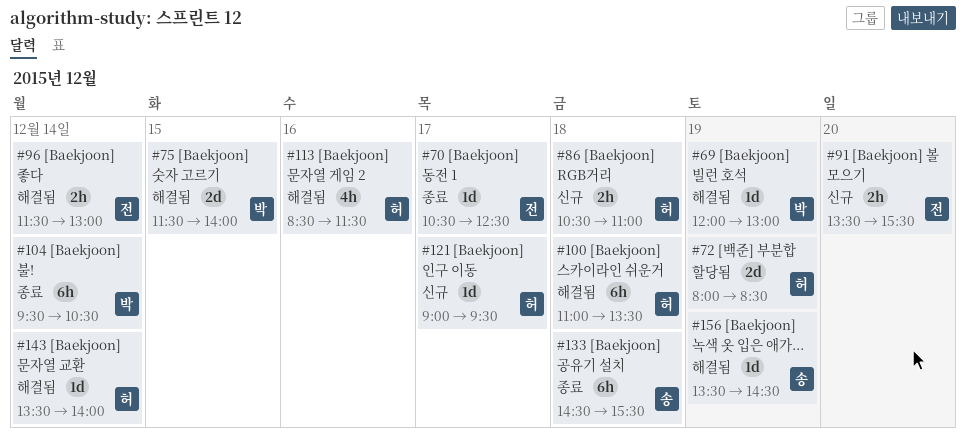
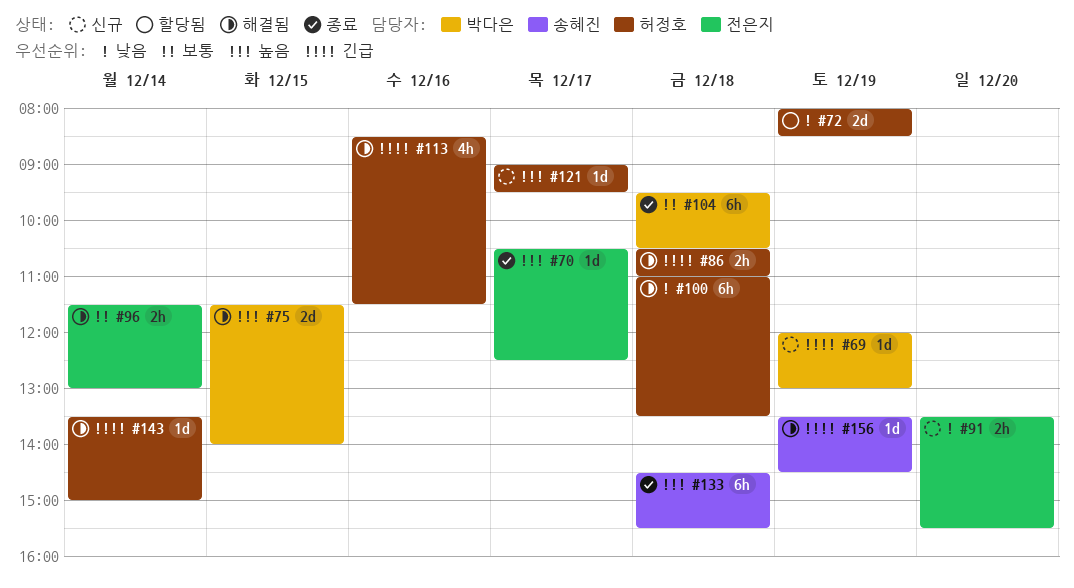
#69, status: 해결됨 -> 신규
#86, status: 신규 -> 해결됨
#104, day: Dec 14 -> Dec 18
#143, ends: 14:00 -> 15:00

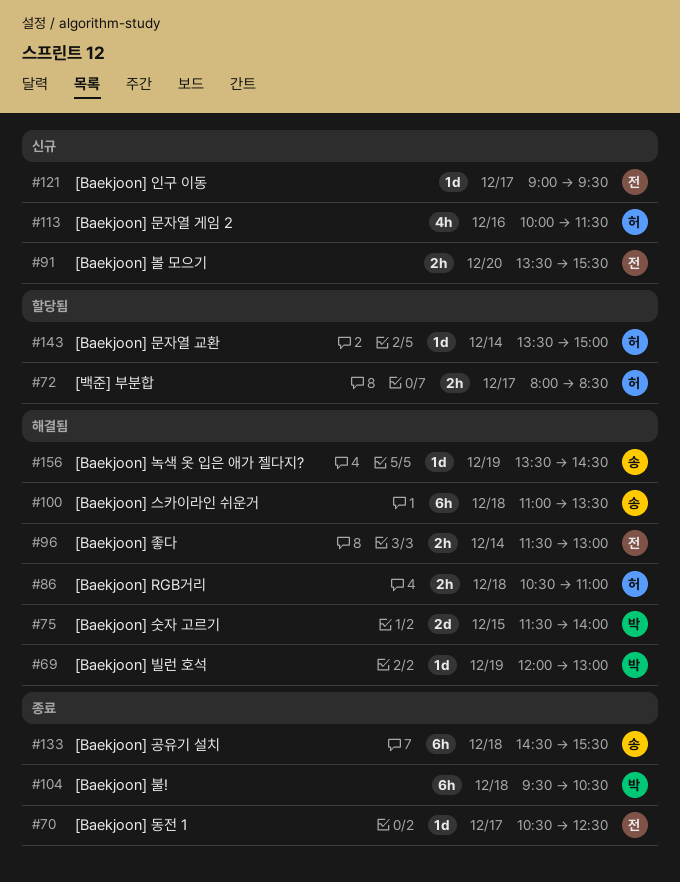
#69, status: 신규 -> 해결됨
#72, estimate: 2d -> 2h
#72, day: Dec 19 -> Dec 17
#100, owner: 허정호 -> 송혜진
#113, status: 해결됨 -> 신규
#113, begins: 08:30 -> 10:00
#121, owner: 허정호 -> 전은지
#143, status: 해결됨 -> 할당됨

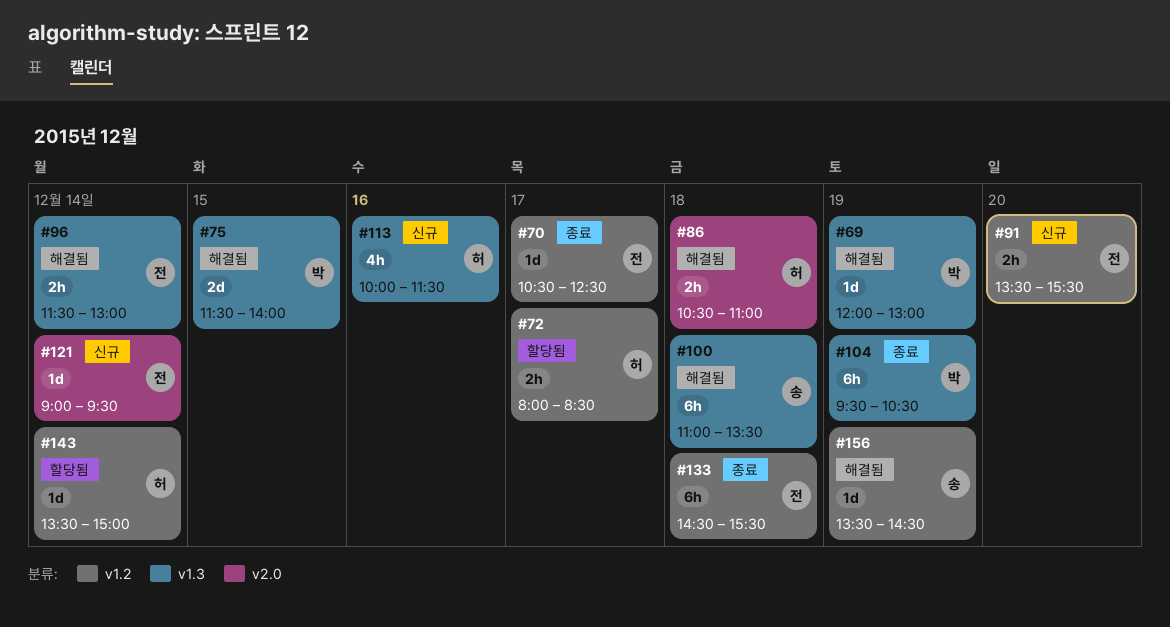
#104, day: Dec 18 -> Dec 19
#121, day: Dec 17 -> Dec 14
#133, owner: 송 -> 전

